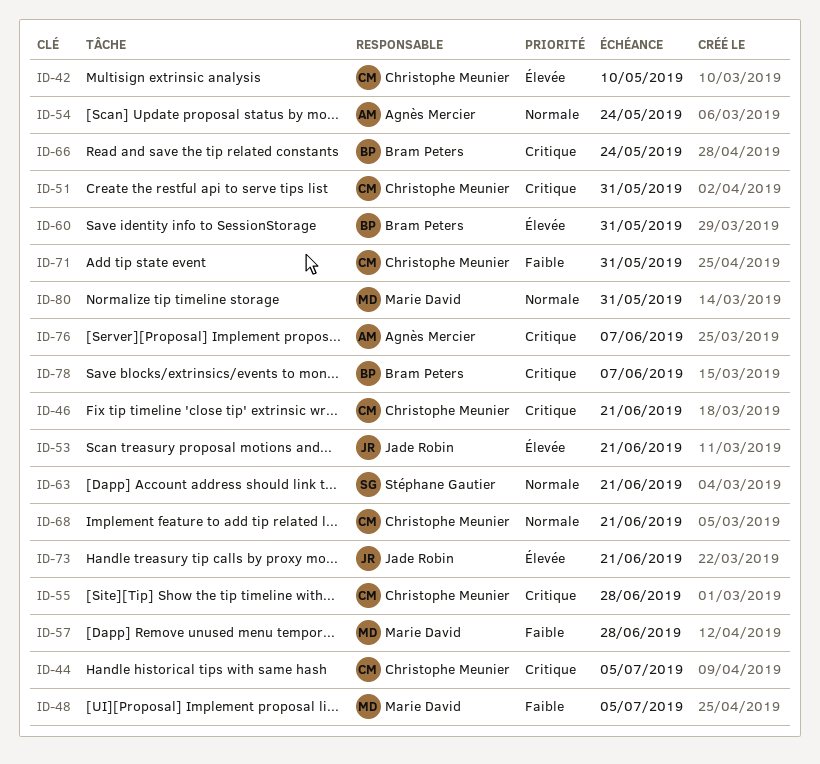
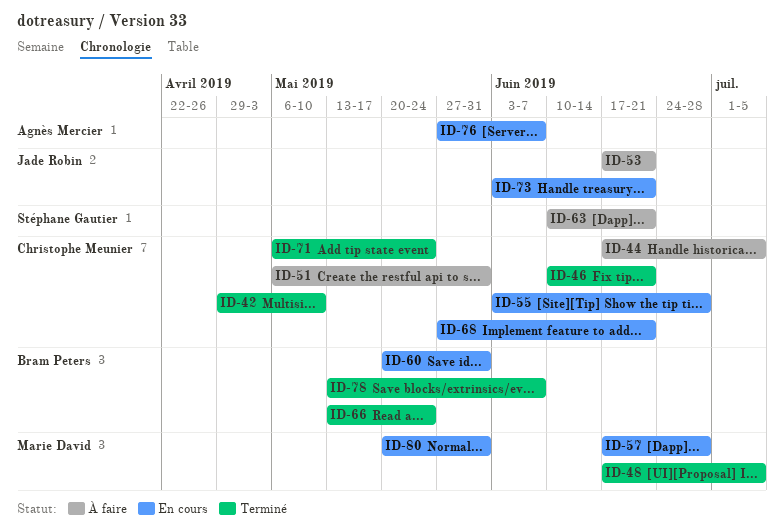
ID-54: present -> none
ID-71, due: May 31 -> May 24

